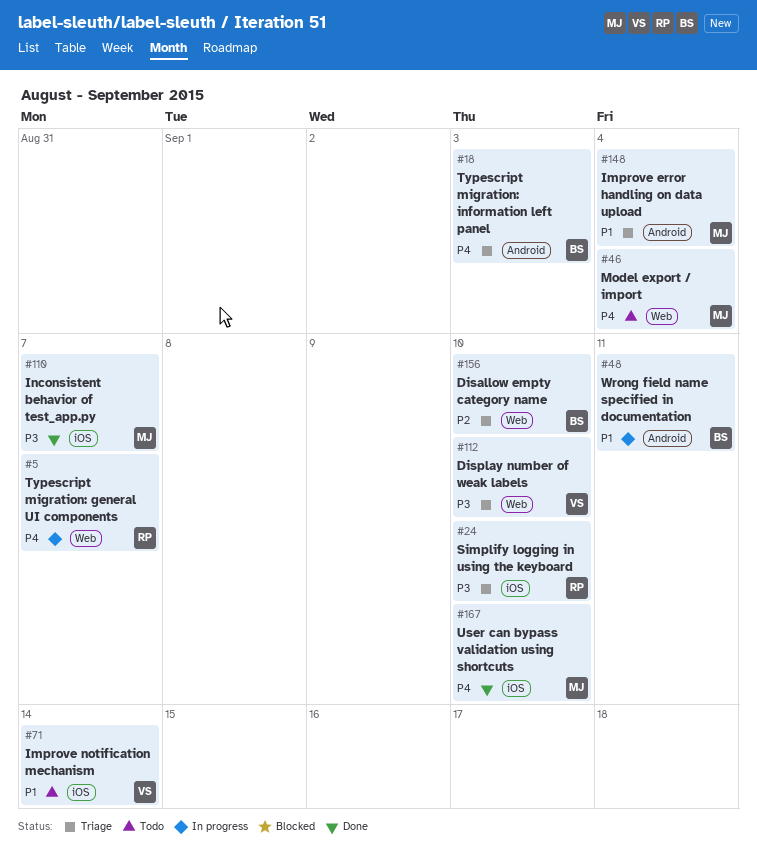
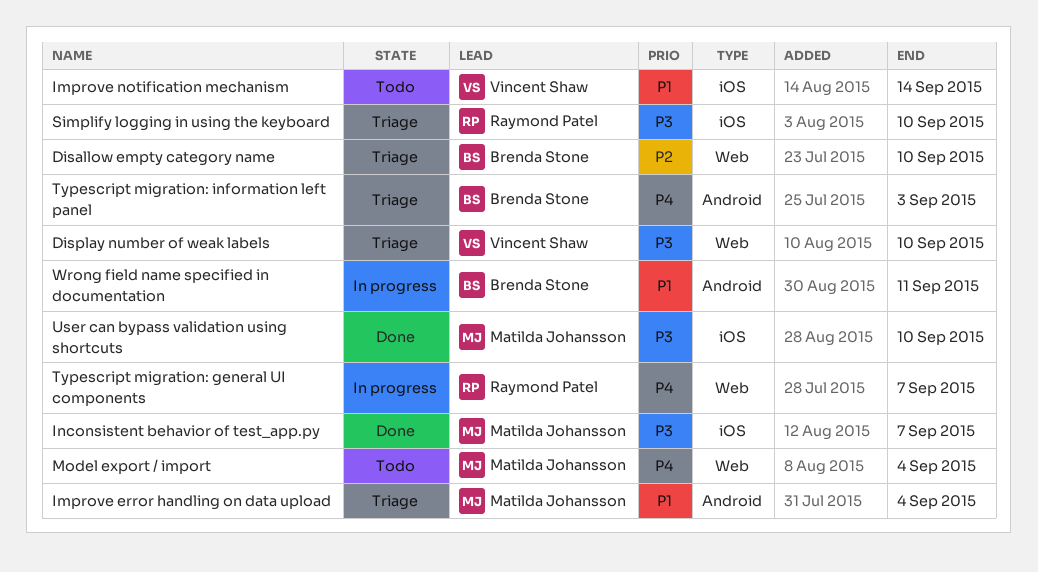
User can bypass validation using shortcuts, priority: P4 -> P3

